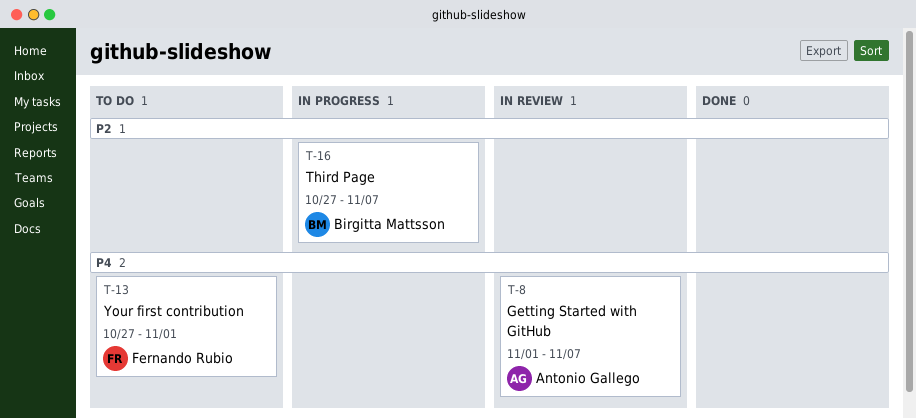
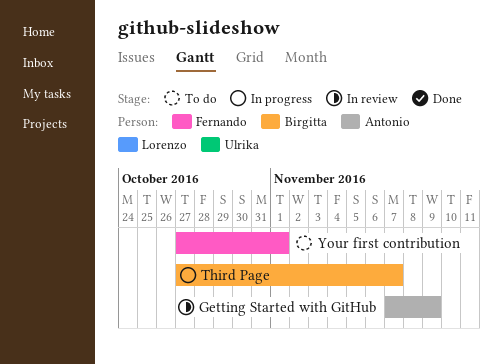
Getting Started with GitHub, start: Nov 1 -> Nov 7
Getting Started with GitHub, due: Nov 7 -> Nov 9

